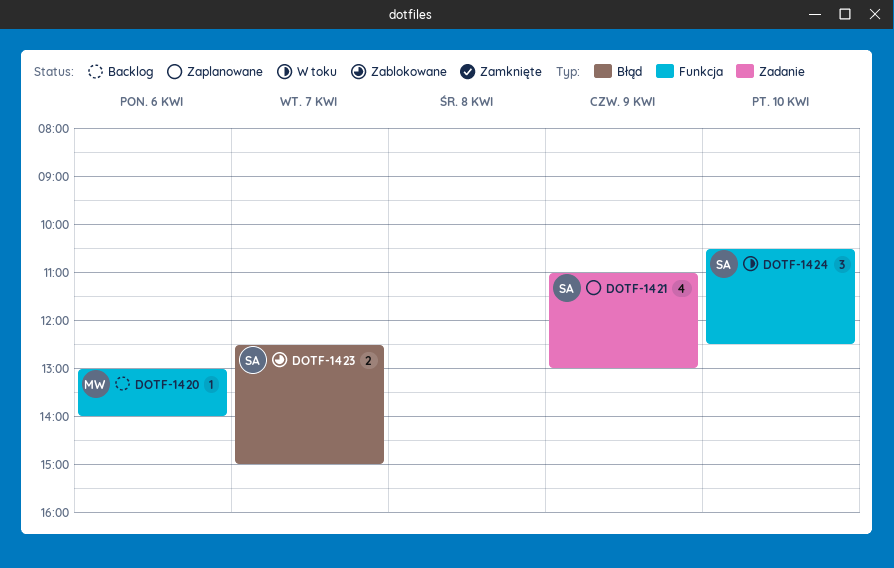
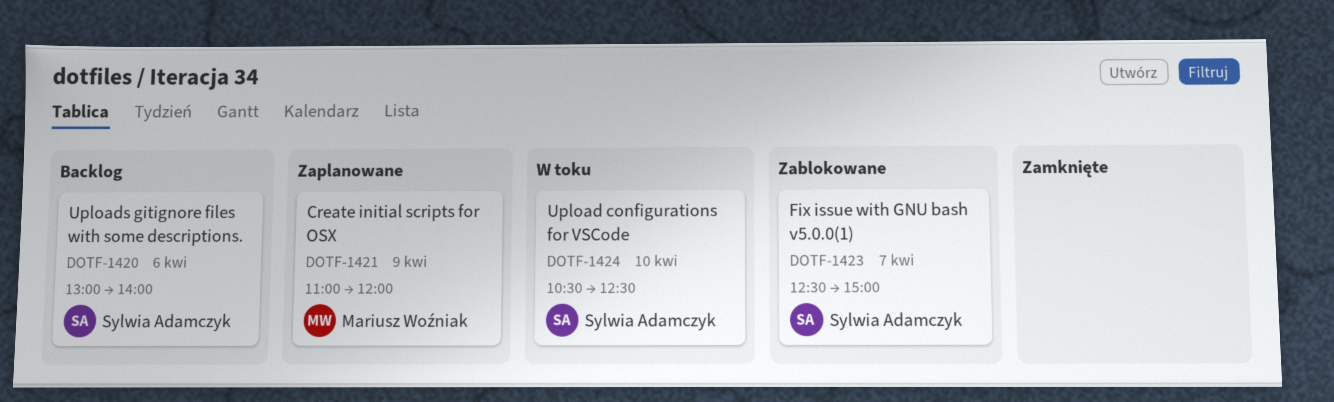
DOTF-1420, owner: Mariusz Woźniak -> Sylwia Adamczyk
DOTF-1421, owner: Sylwia Adamczyk -> Mariusz Woźniak
DOTF-1421, ends: 13:00 -> 12:00

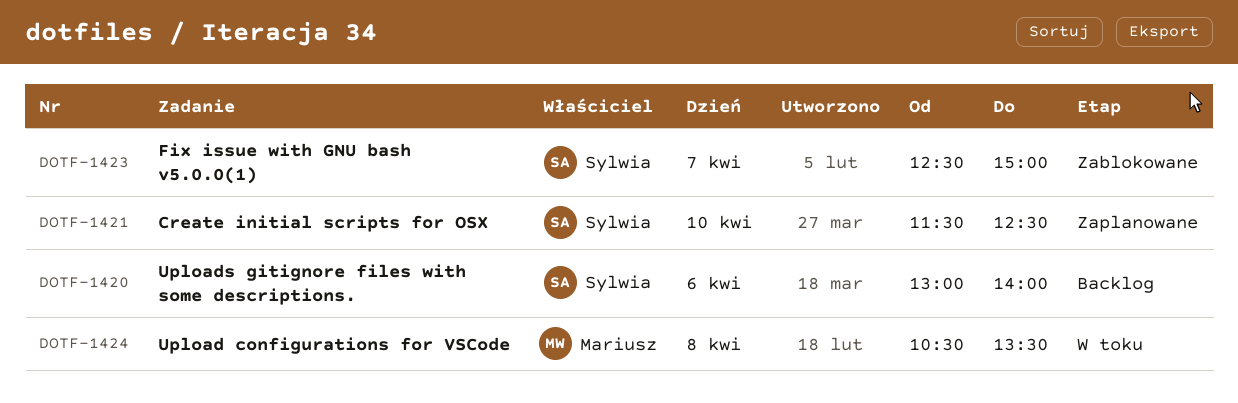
DOTF-1421, owner: Mariusz Woźniak -> Sylwia Adamczyk
DOTF-1421, day: Apr 9 -> Apr 10
DOTF-1421, begins: 11:00 -> 11:30
DOTF-1421, ends: 12:00 -> 12:30
DOTF-1424, owner: Sylwia Adamczyk -> Mariusz Woźniak
DOTF-1424, day: Apr 10 -> Apr 8
DOTF-1424, ends: 12:30 -> 13:30

